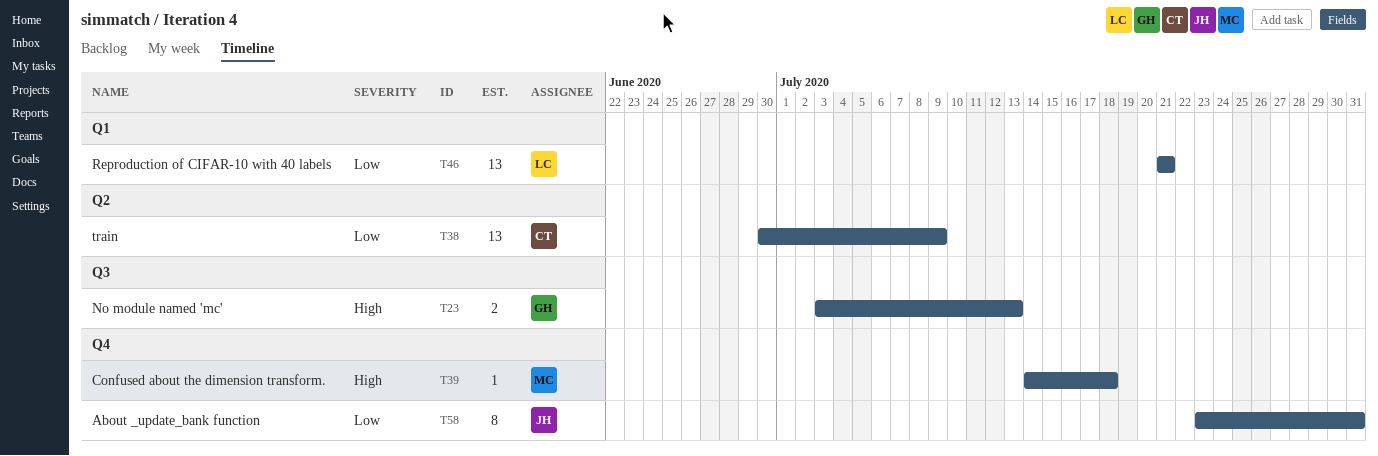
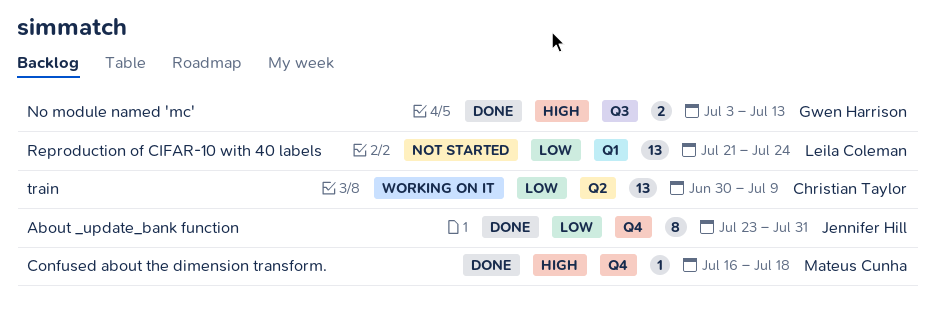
Confused about the dimension transform., start: Jul 14 -> Jul 16
Reproduction of CIFAR-10 with 40 labels, due: Jul 21 -> Jul 24

